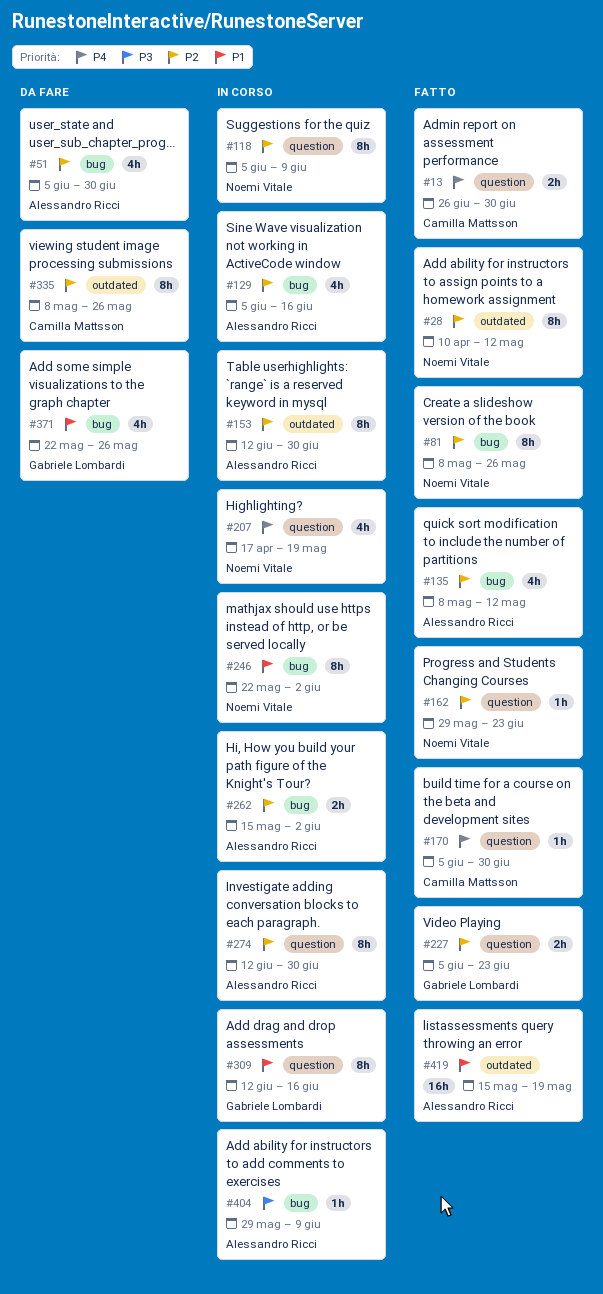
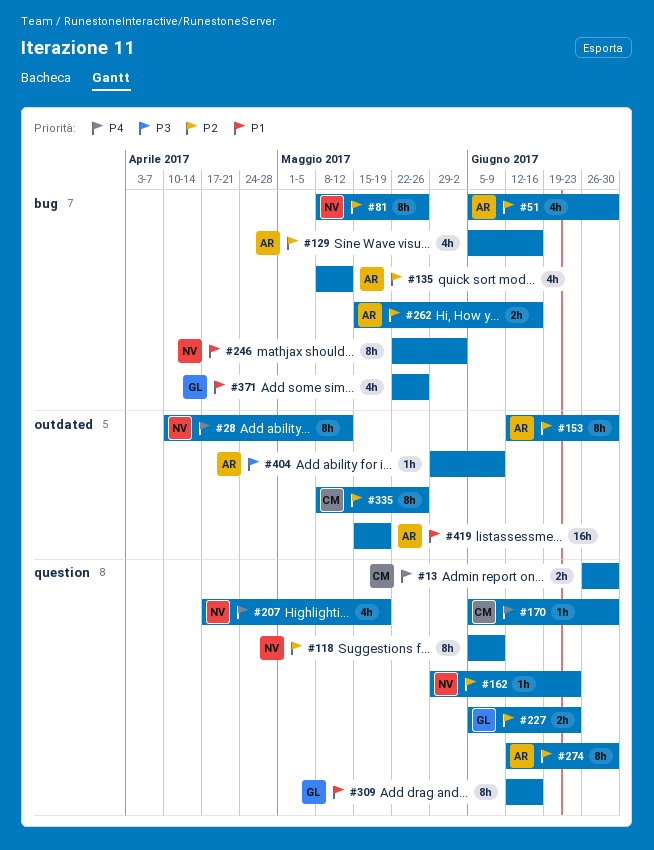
#28, priority: P2 -> P4
#262, due: Jun 2 -> Jun 16
#404, label: bug -> outdated

